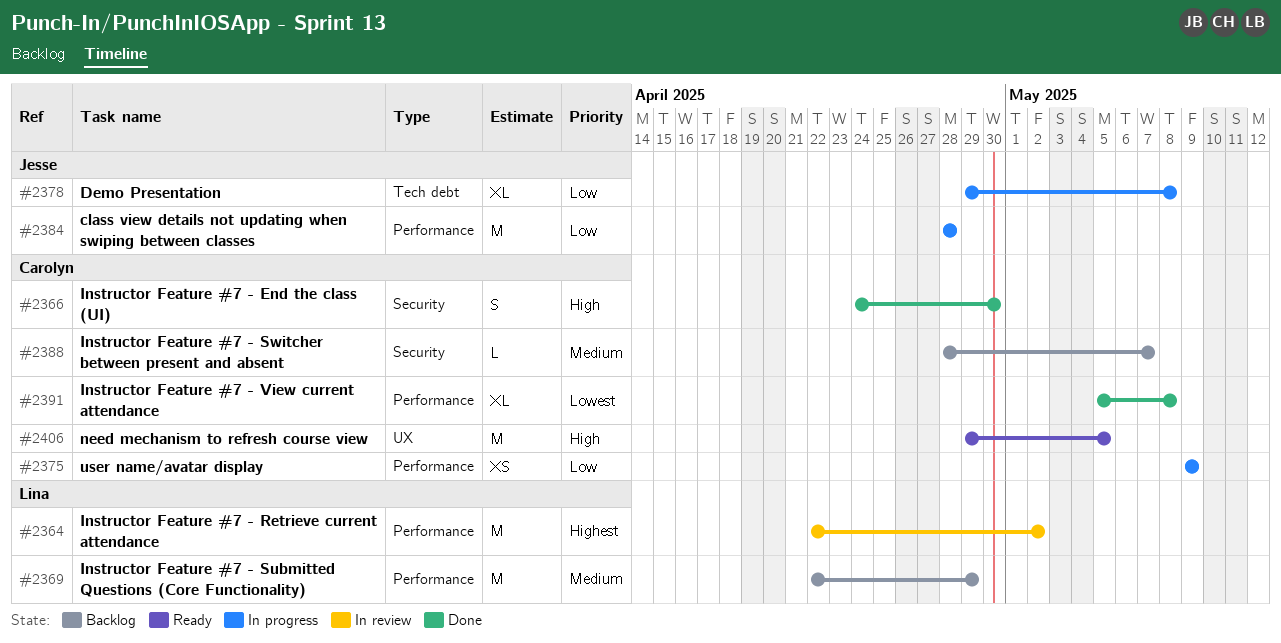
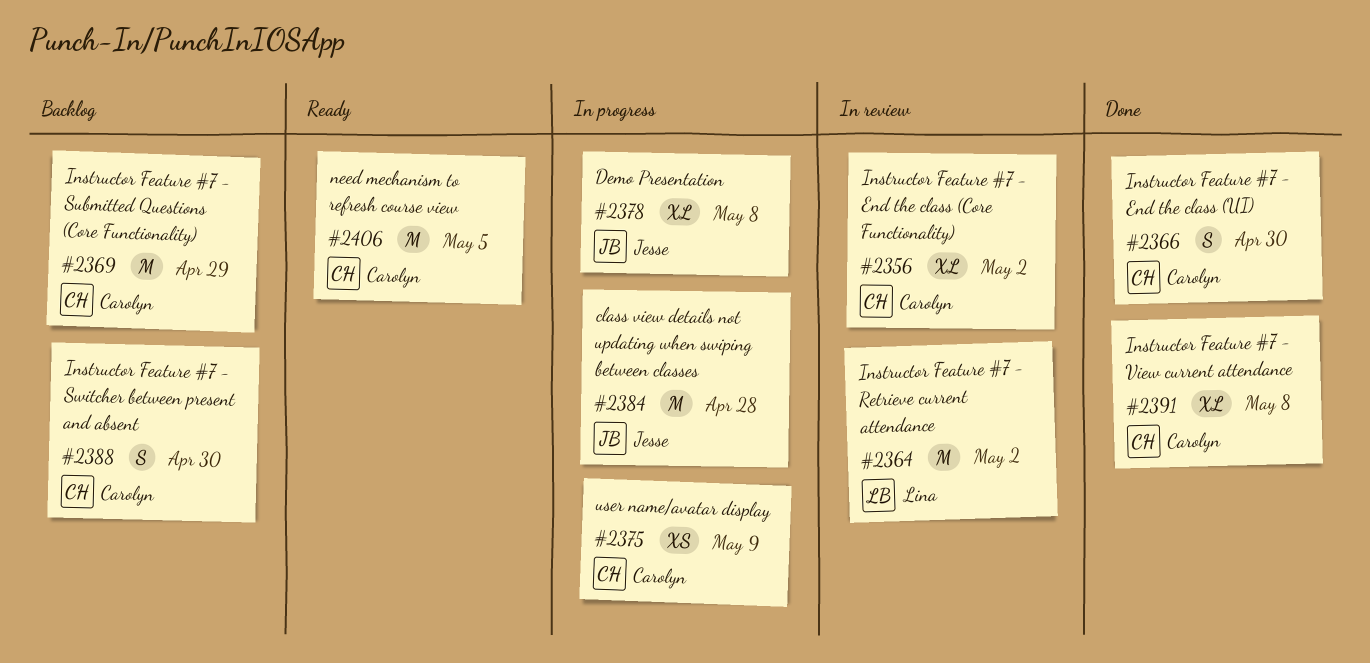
#2356: none -> present
#2369, owner: Lina -> Carolyn
#2388, estimate: L -> S
#2388, due: May 7 -> Apr 30

